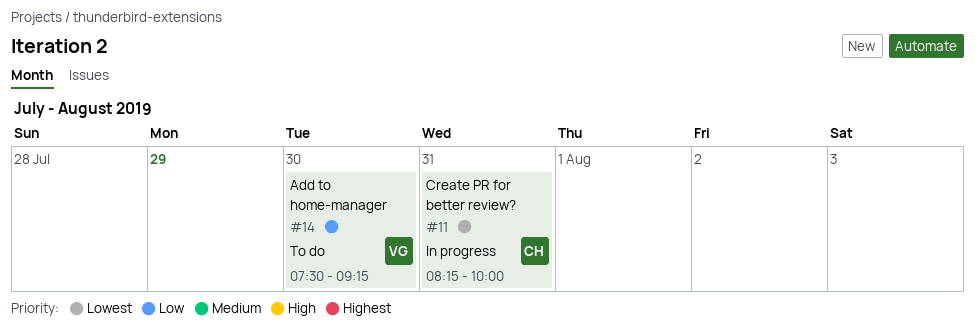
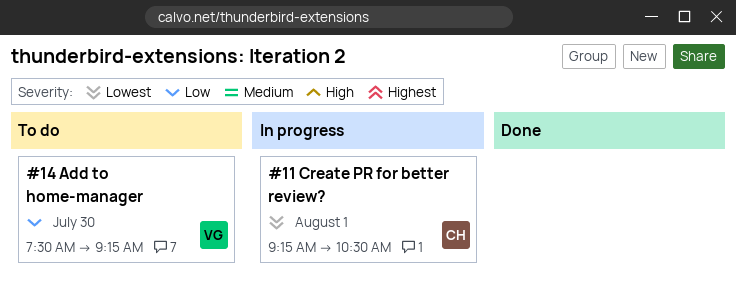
#11, day: Jul 31 -> Aug 1
#11, begins: 08:15 -> 09:15
#11, ends: 10:00 -> 10:30

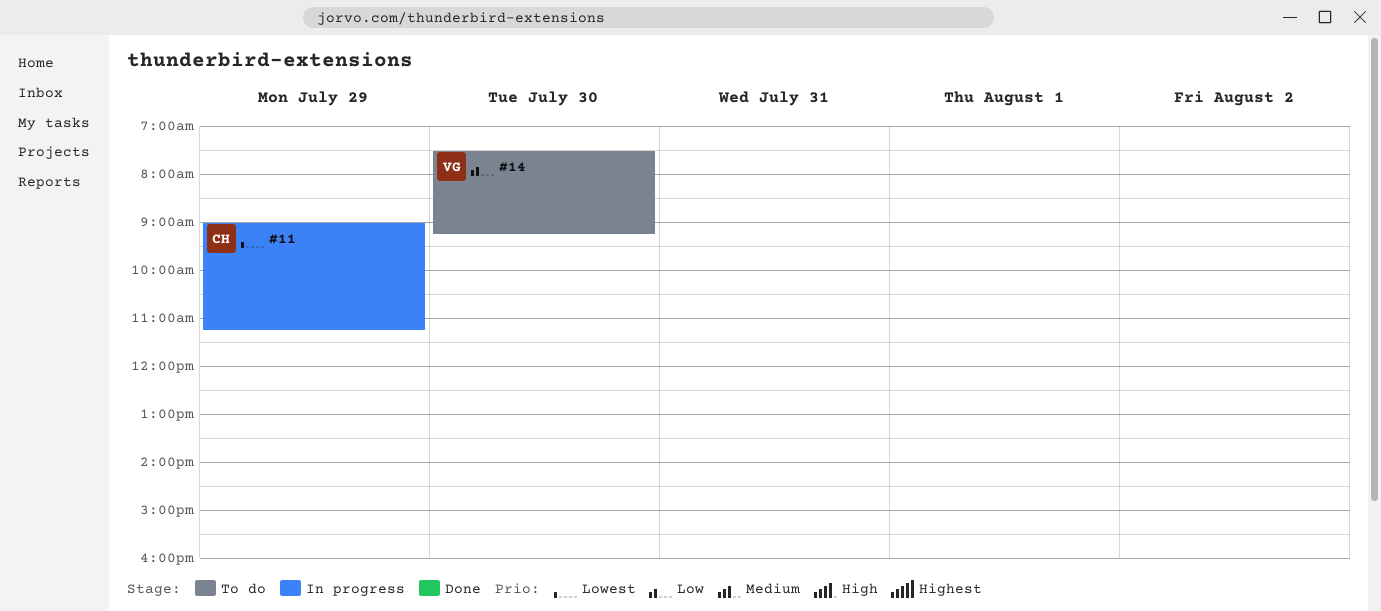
#11, day: Aug 1 -> Jul 29
#11, begins: 09:15 -> 09:00
#11, ends: 10:30 -> 11:15

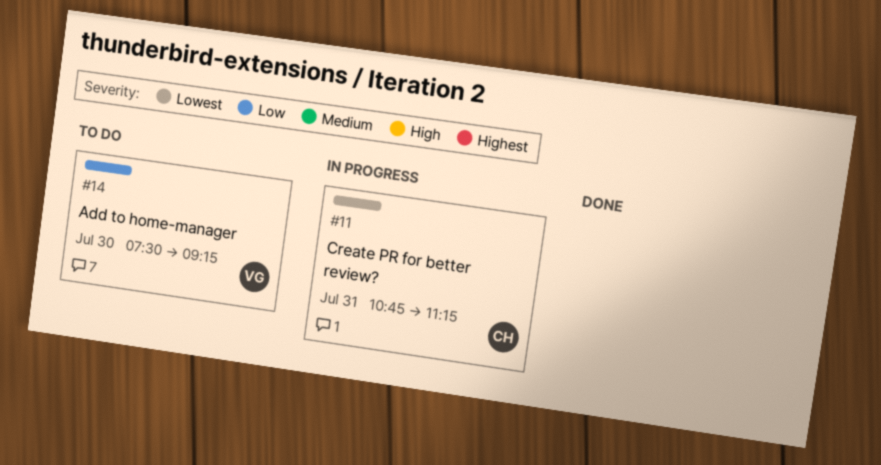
#11, day: Jul 29 -> Jul 31
#11, begins: 09:00 -> 10:45

